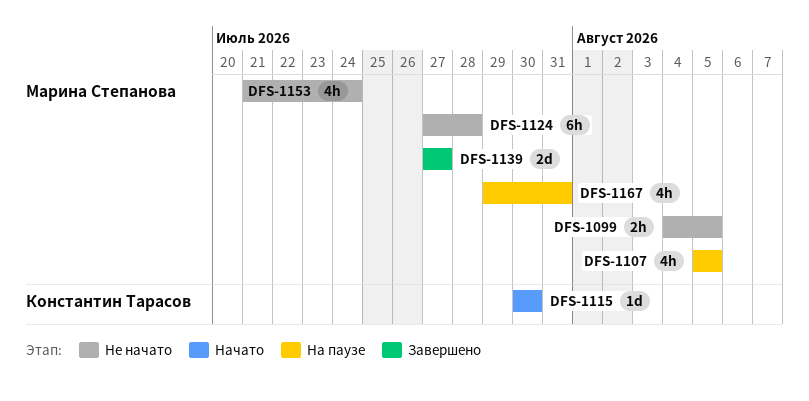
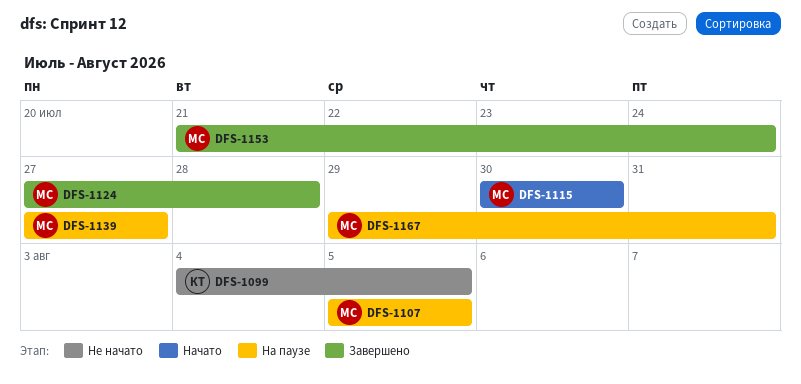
DFS-1099, owner: Марина Степанова -> Константин Тарасов
DFS-1115, owner: Константин Тарасов -> Марина Степанова
DFS-1124, status: Не начато -> Завершено
DFS-1139, status: Завершено -> На паузе
DFS-1153, status: Не начато -> Завершено

